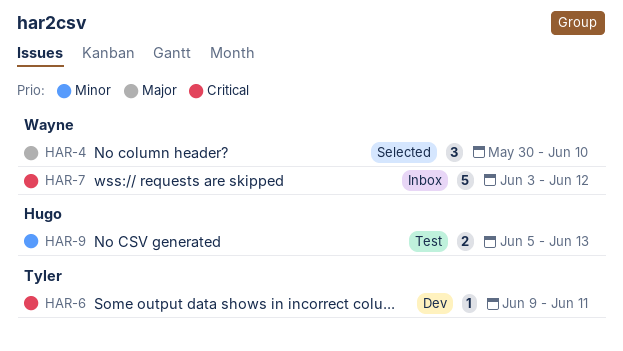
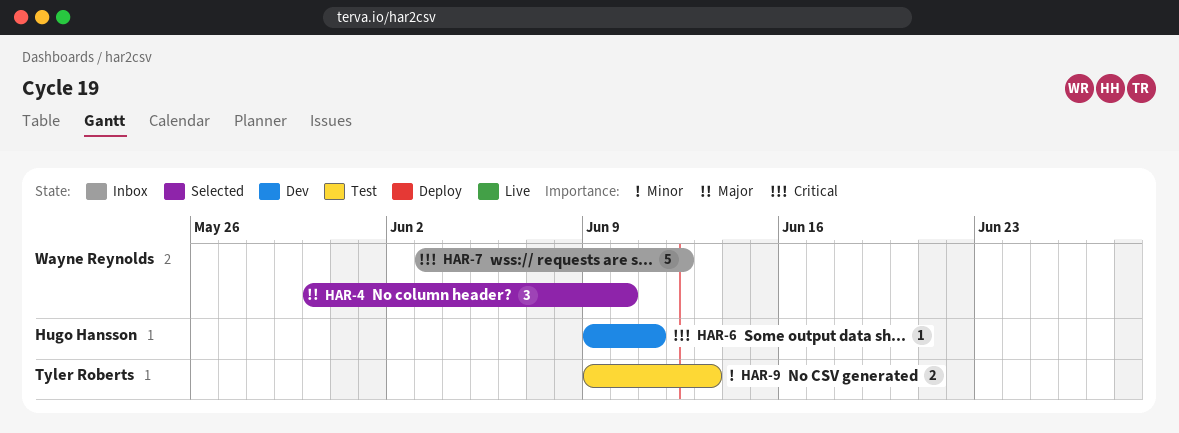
HAR-6, owner: Tyler Roberts -> Hugo Hansson
HAR-9, owner: Hugo Hansson -> Tyler Roberts
HAR-9, start: Jun 5 -> Jun 9

